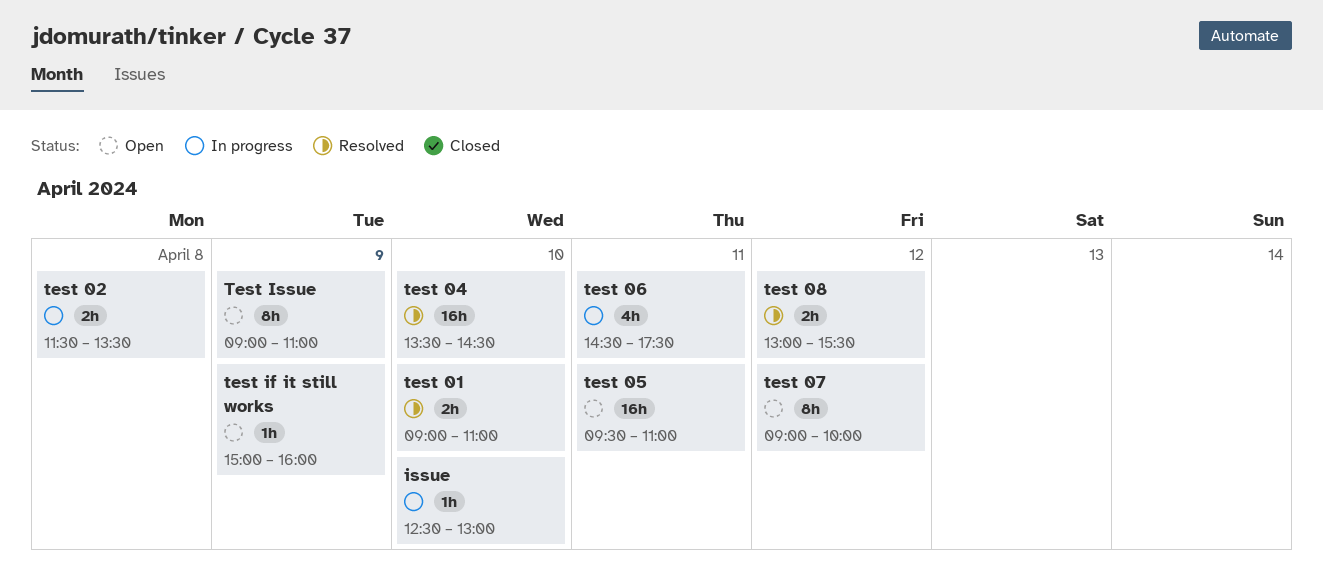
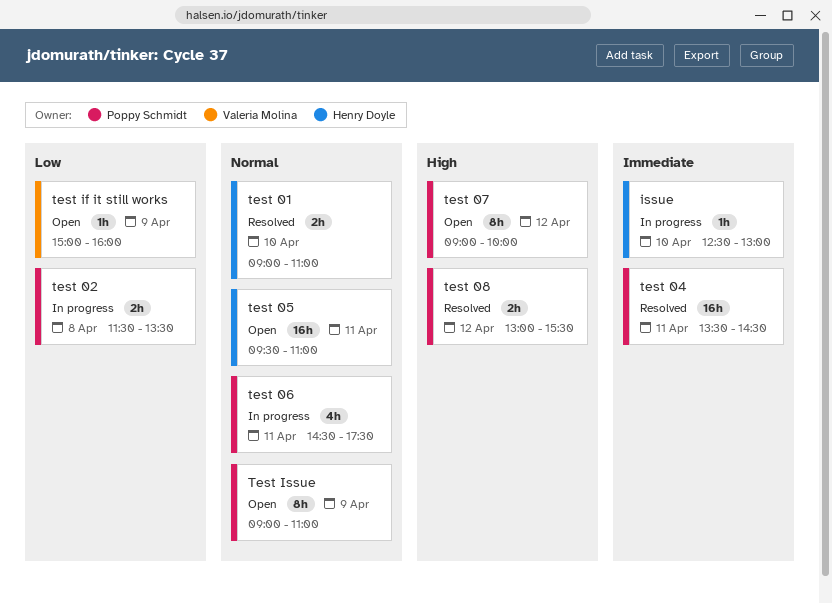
test 04, day: Apr 10 -> Apr 11

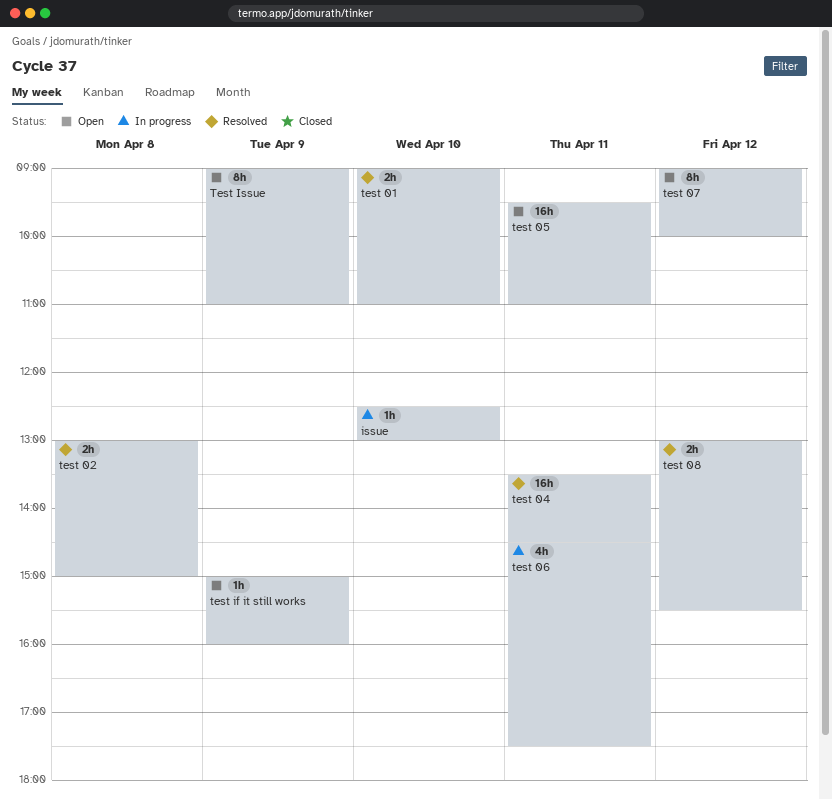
test 02, status: In progress -> Resolved
test 02, begins: 11:30 -> 13:00
test 02, ends: 13:30 -> 15:00

